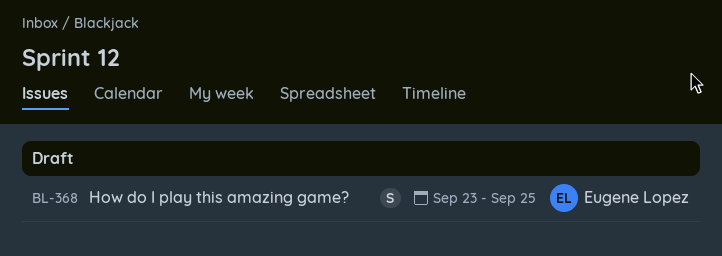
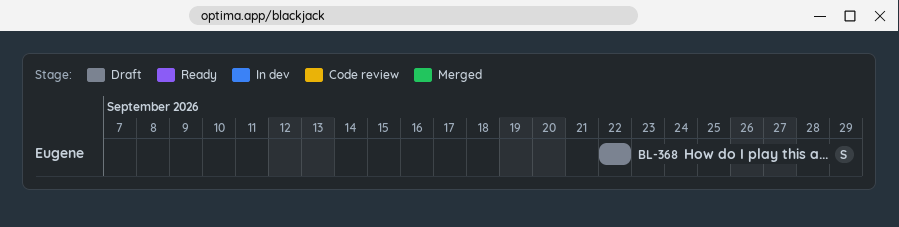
BL-368, start: Sep 23 -> Sep 22
BL-368, due: Sep 25 -> Sep 22

